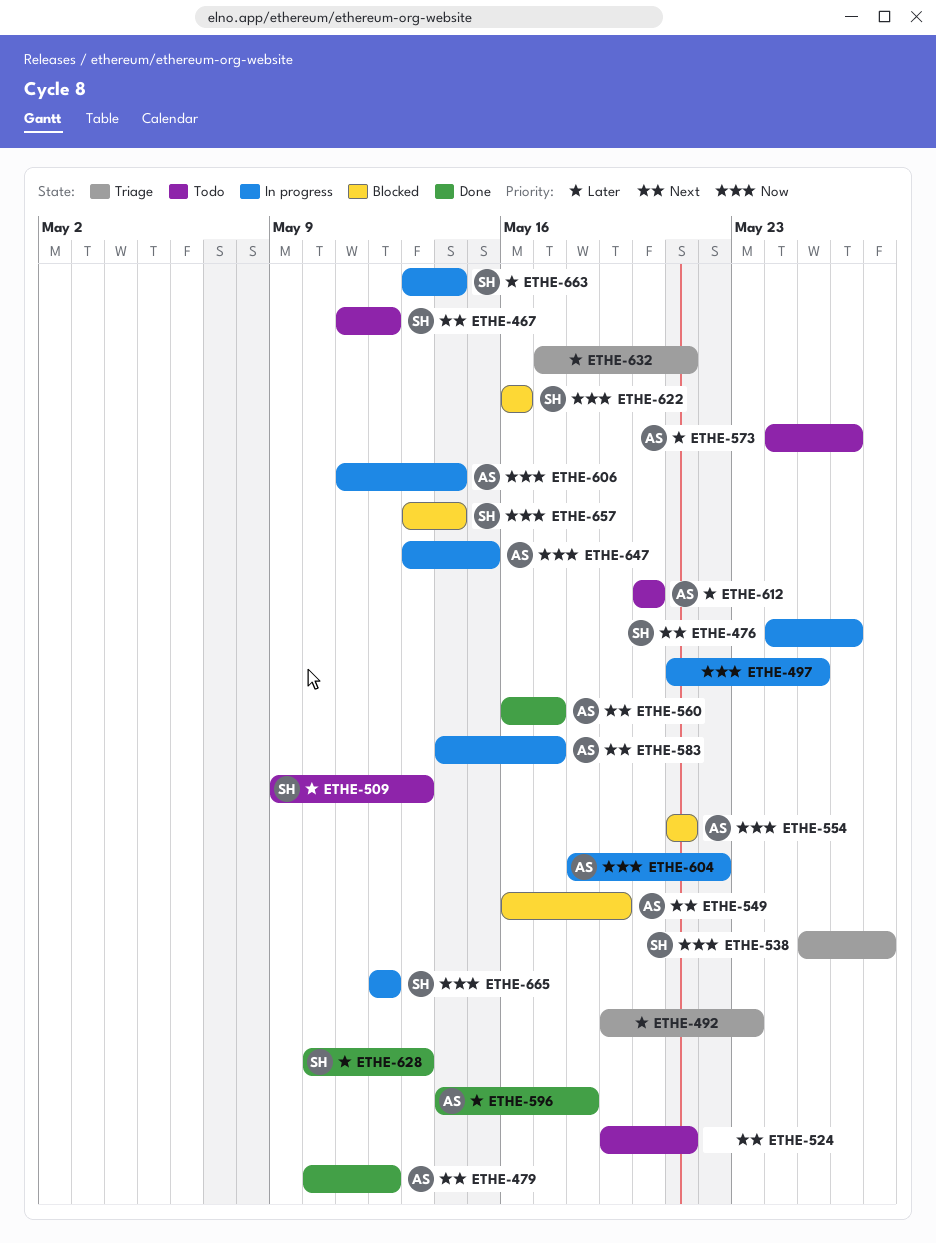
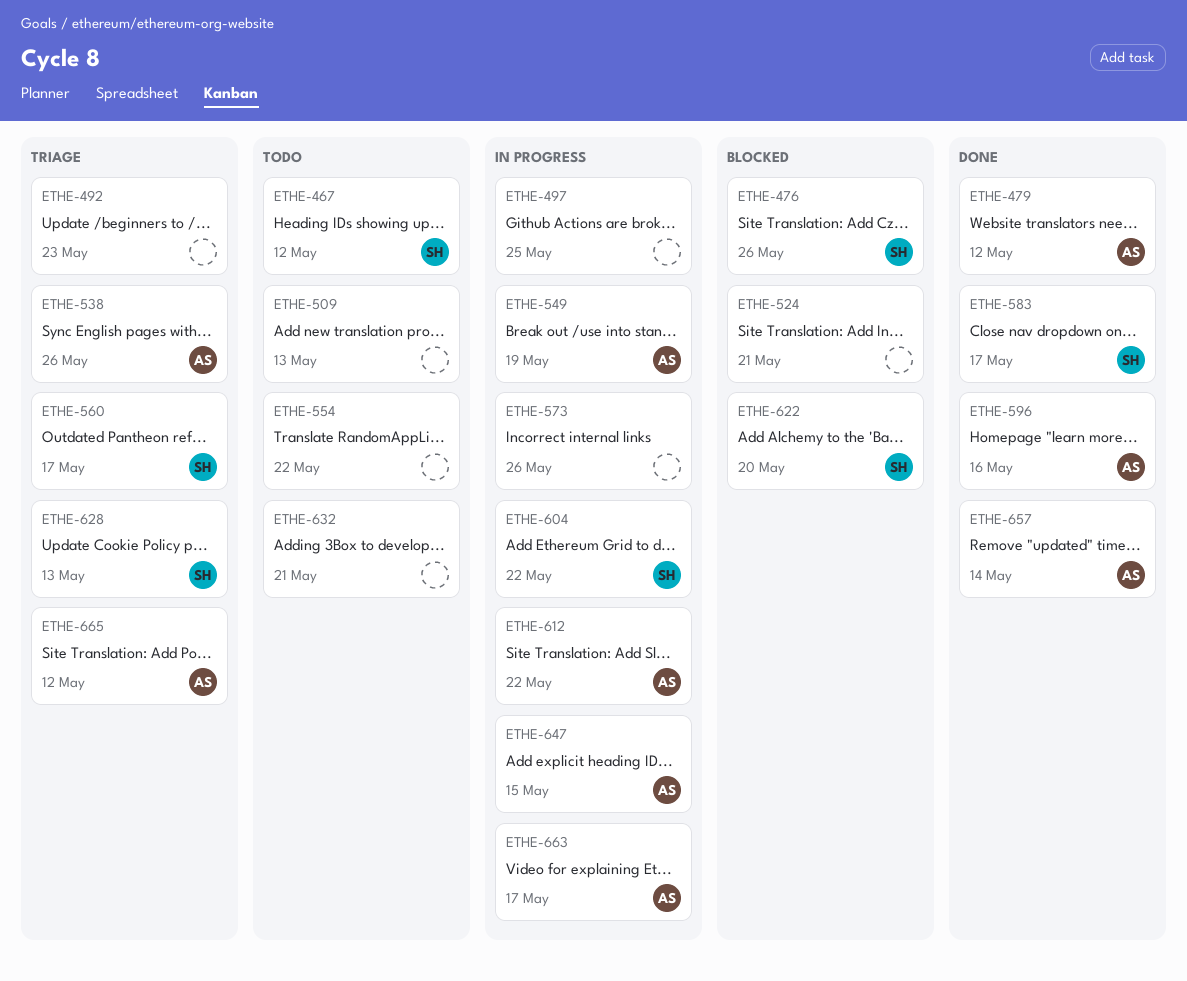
ETHE-476, status: In progress -> Blocked
ETHE-509, owner: SH -> none
ETHE-524, status: Todo -> Blocked
ETHE-538, owner: SH -> AS
ETHE-538, due: May 27 -> May 26
ETHE-549, status: Blocked -> In progress
ETHE-554, status: Blocked -> Todo
ETHE-554, owner: AS -> none
ETHE-554, due: May 21 -> May 22
ETHE-560, status: Done -> Triage
ETHE-560, owner: AS -> SH
ETHE-573, status: Todo -> In progress
ETHE-573, owner: AS -> none
ETHE-583, status: In progress -> Done
ETHE-583, owner: AS -> SH
ETHE-596, due: May 18 -> May 16
ETHE-604, owner: AS -> SH
ETHE-606: present -> none
ETHE-612, status: Todo -> In progress
ETHE-612, due: May 20 -> May 22
ETHE-622, due: May 16 -> May 20
ETHE-628, status: Done -> Triage
ETHE-632, status: Triage -> Todo
ETHE-657, status: Blocked -> Done
ETHE-657, owner: SH -> AS
ETHE-663, owner: SH -> AS
ETHE-663, due: May 14 -> May 17
ETHE-665, status: In progress -> Triage
ETHE-665, owner: SH -> AS

